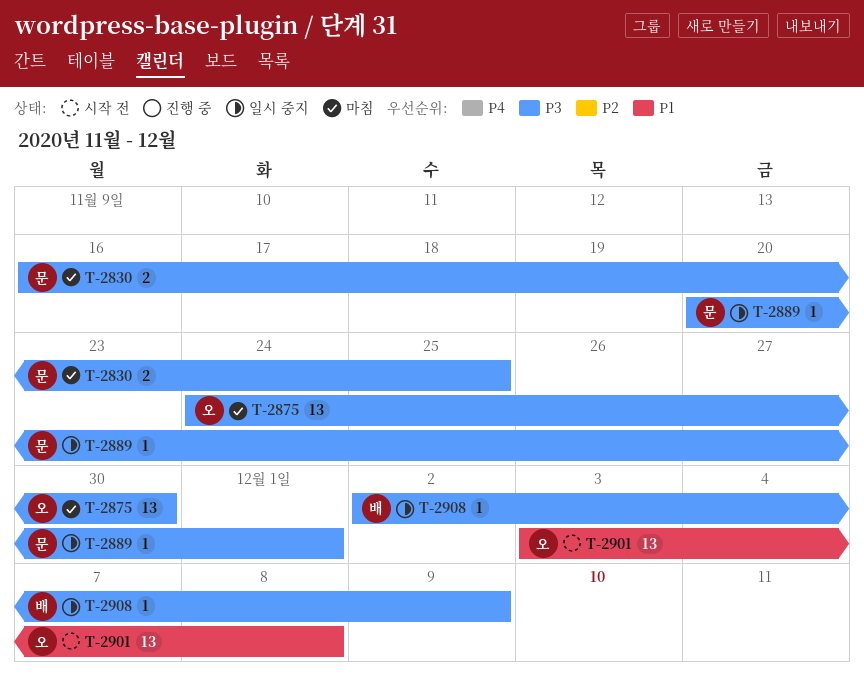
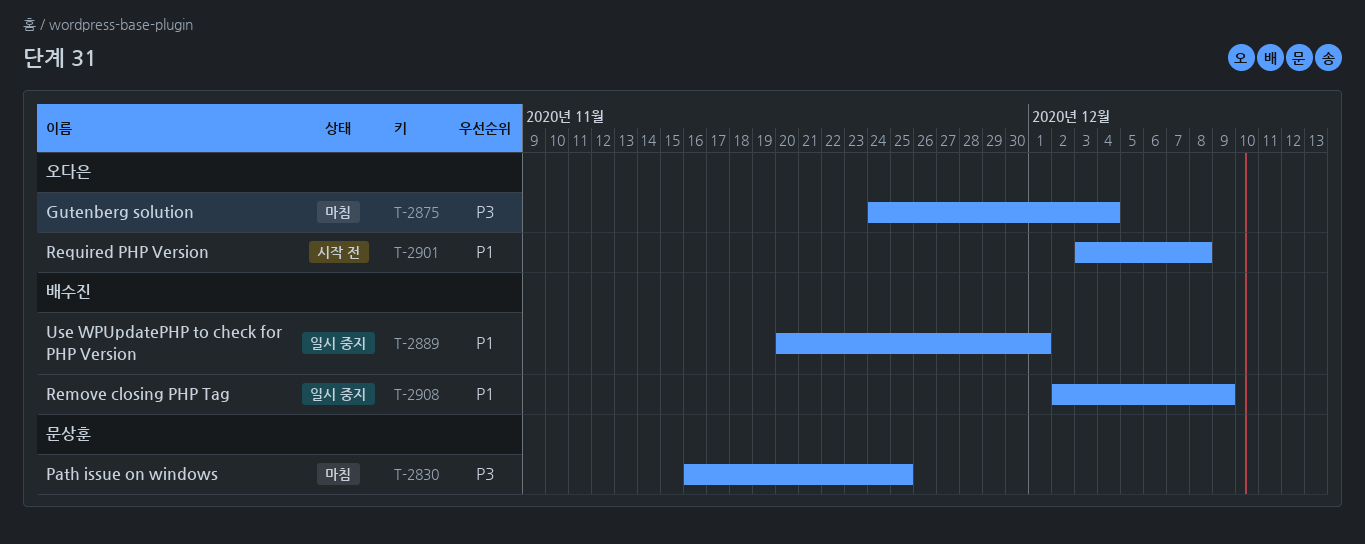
T-2875, due: Nov 30 -> Dec 4
T-2889, owner: 문상훈 -> 배수진
T-2889, priority: P3 -> P1
T-2908, priority: P3 -> P1

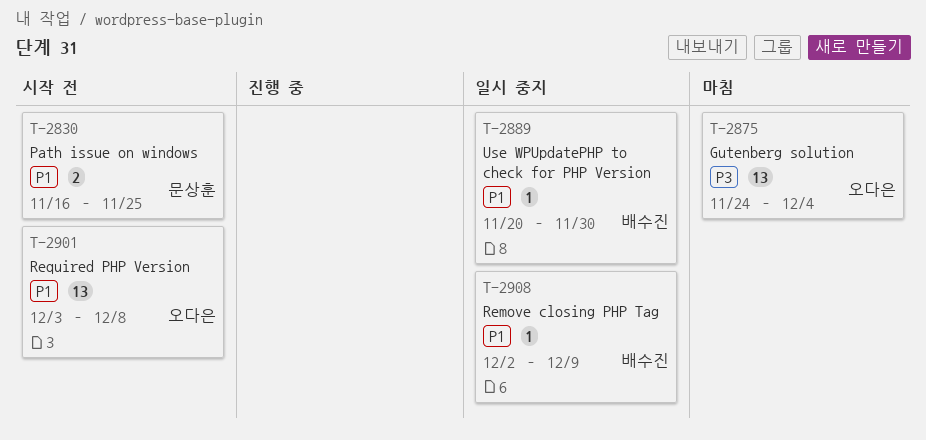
T-2830, status: 마침 -> 시작 전
T-2830, priority: P3 -> P1
T-2889, due: Dec 1 -> Nov 30

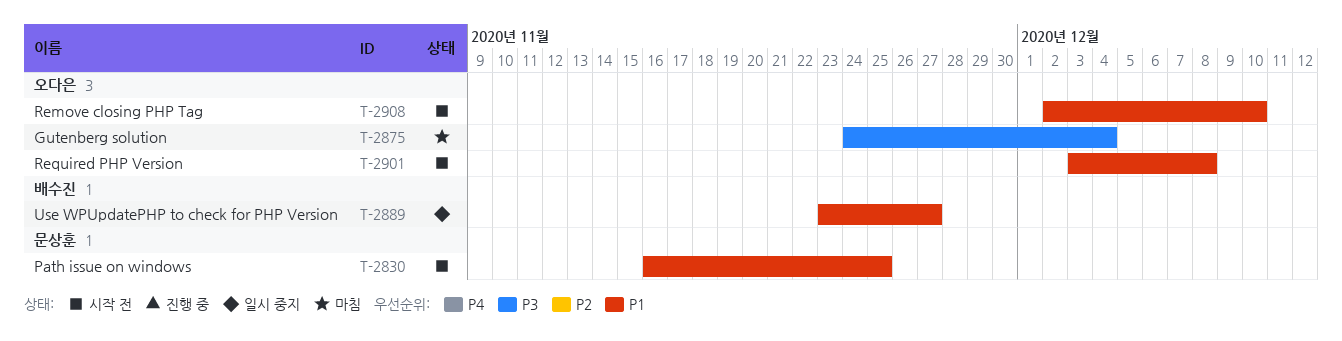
T-2889, start: Nov 20 -> Nov 23
T-2889, due: Nov 30 -> Nov 27
T-2908, status: 일시 중지 -> 시작 전
T-2908, owner: 배수진 -> 오다은
T-2908, due: Dec 9 -> Dec 10

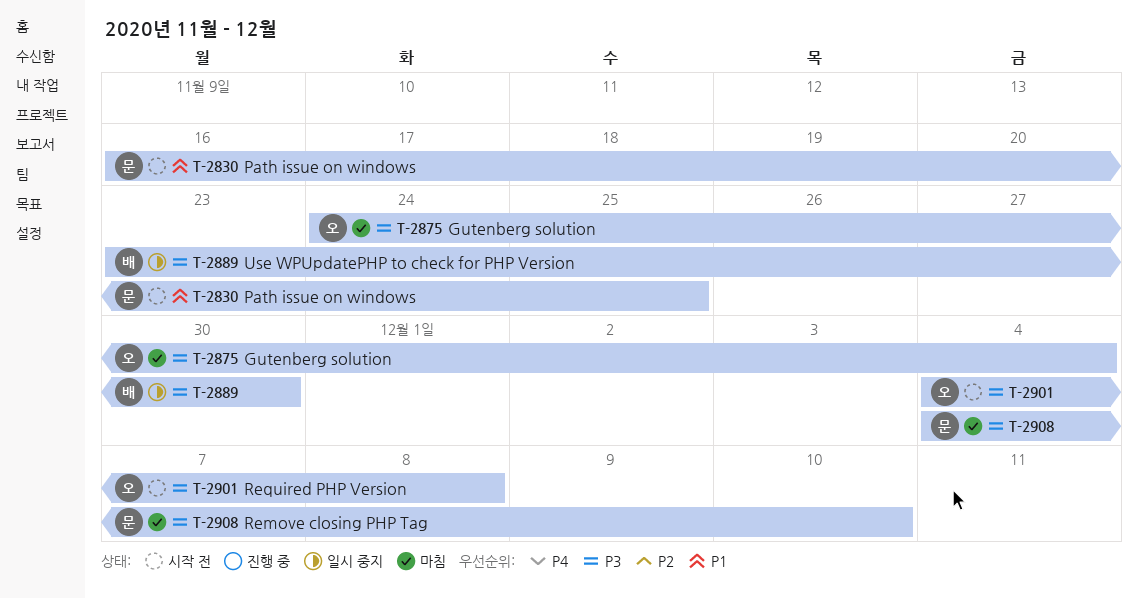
T-2889, priority: P1 -> P3
T-2889, due: Nov 27 -> Nov 30
T-2901, priority: P1 -> P3
T-2901, start: Dec 3 -> Dec 4
T-2908, status: 시작 전 -> 마침
T-2908, owner: 오다은 -> 문상훈
T-2908, priority: P1 -> P3
T-2908, start: Dec 2 -> Dec 4

